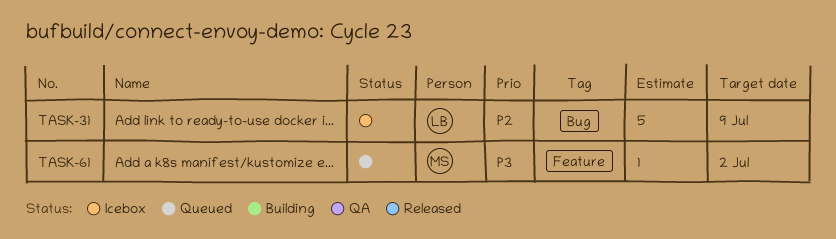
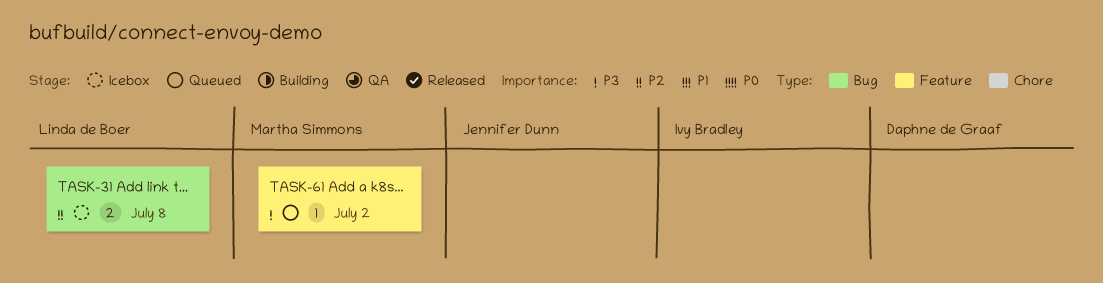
TASK-31, estimate: 5 -> 2
TASK-31, due: Jul 9 -> Jul 8

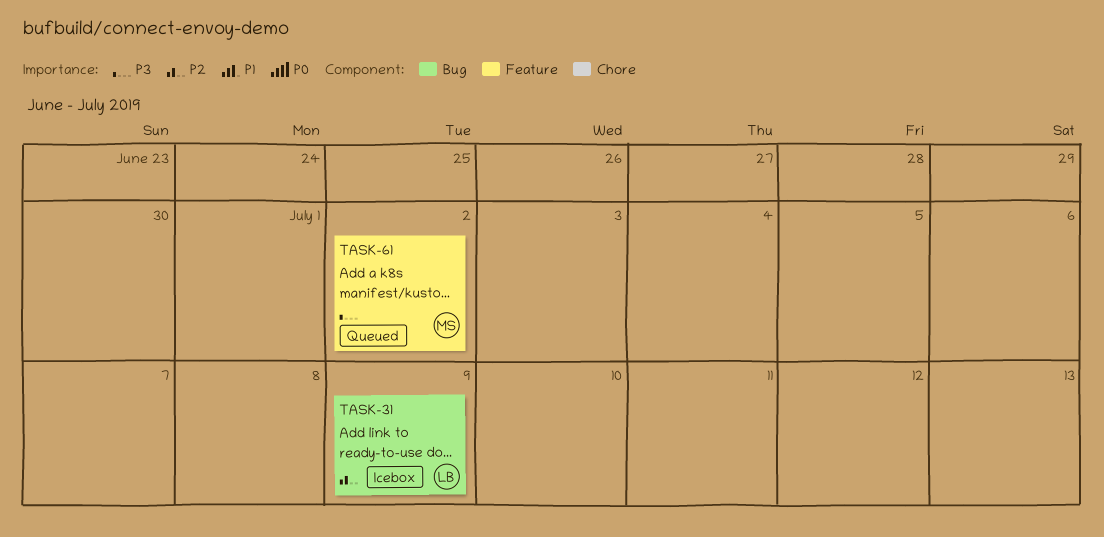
TASK-31, due: Jul 8 -> Jul 9

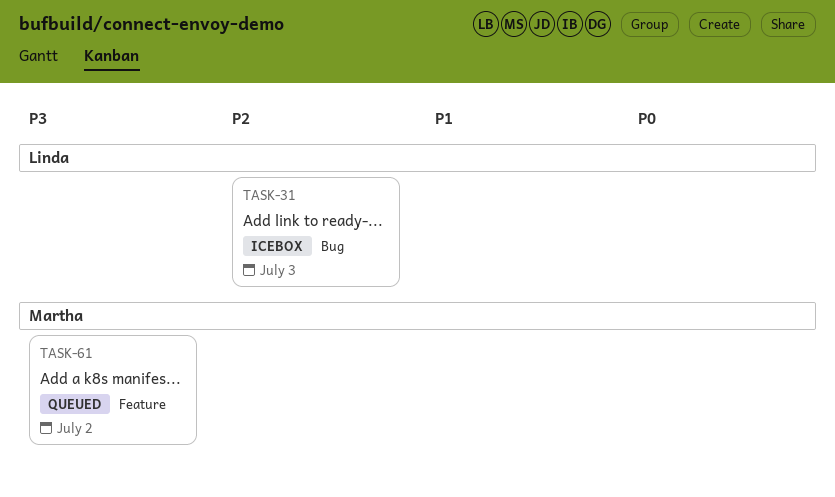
TASK-31, due: Jul 9 -> Jul 3

